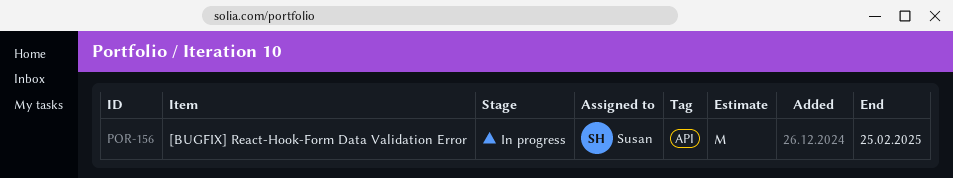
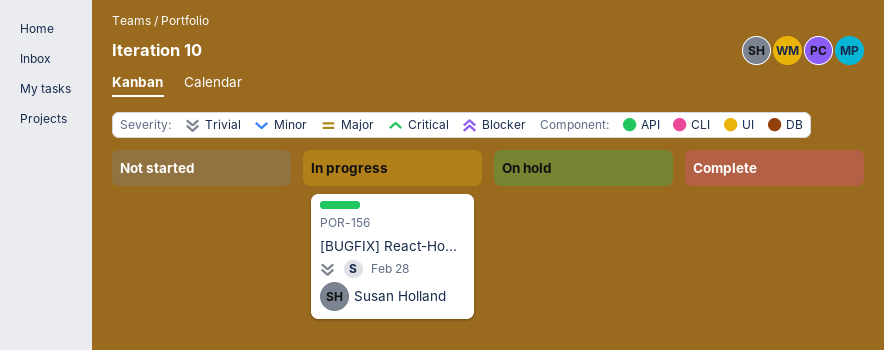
POR-156, estimate: M -> S
POR-156, due: Feb 25 -> Feb 28

